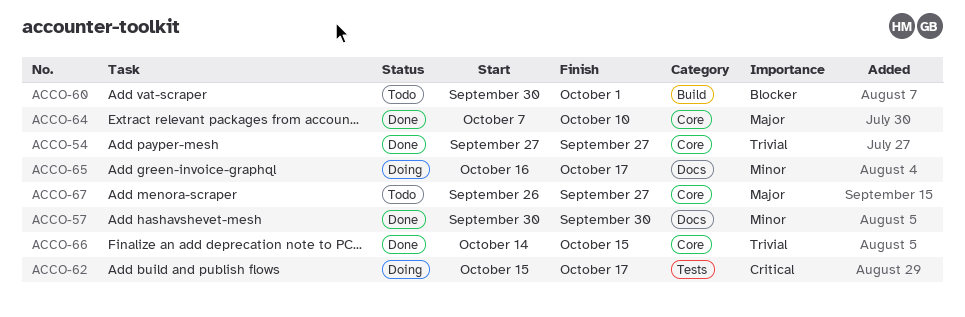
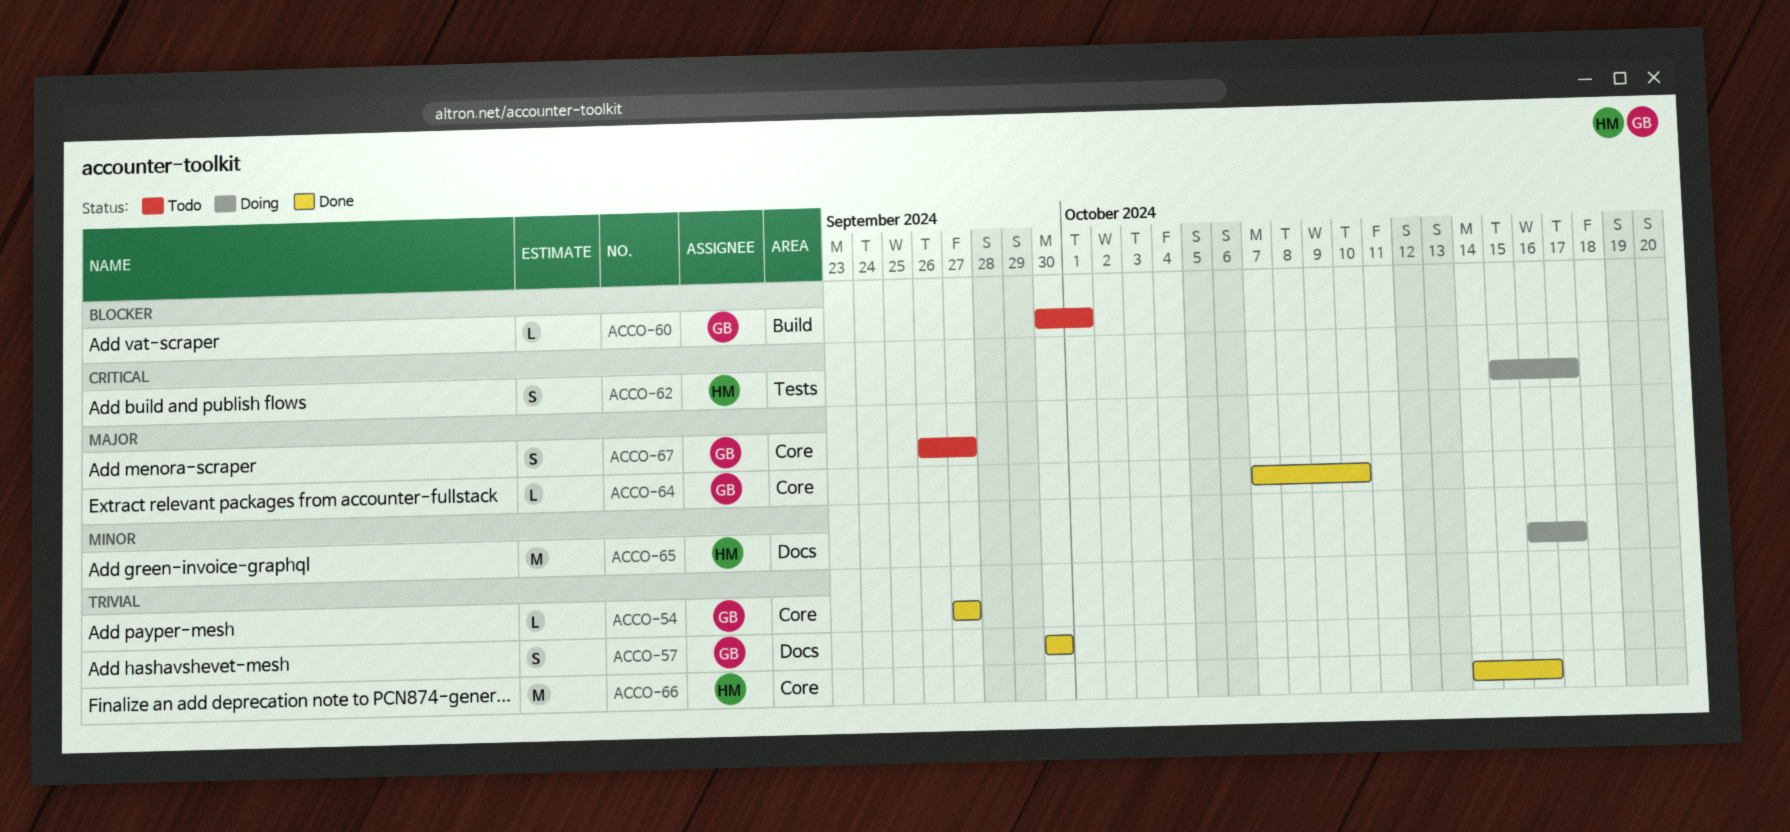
ACCO-57, priority: Minor -> Trivial
ACCO-66, due: Oct 15 -> Oct 16

